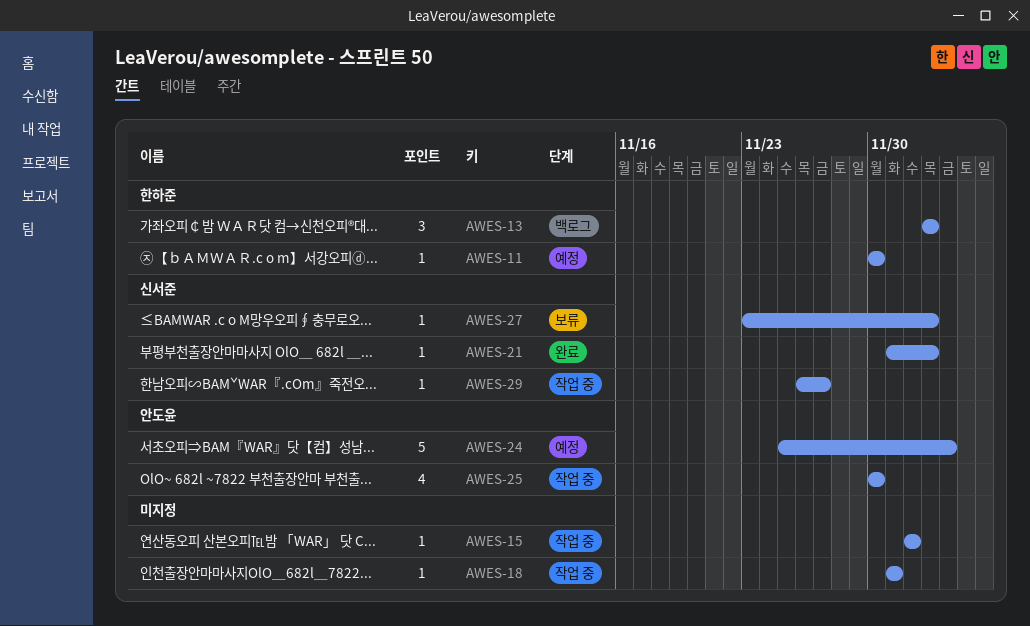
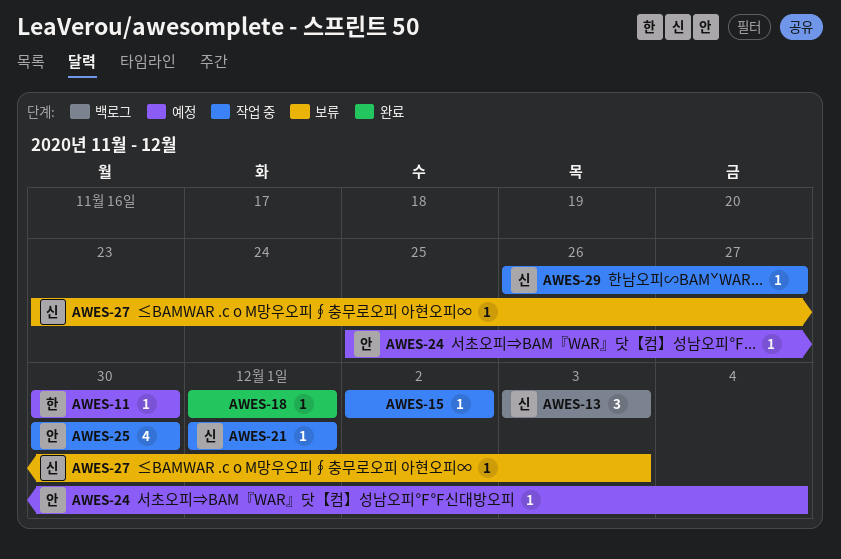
AWES-13, owner: 한하준 -> 신서준
AWES-18, status: 작업 중 -> 완료
AWES-21, status: 완료 -> 작업 중
AWES-21, due: Dec 3 -> Dec 1
AWES-24, estimate: 5 -> 1

